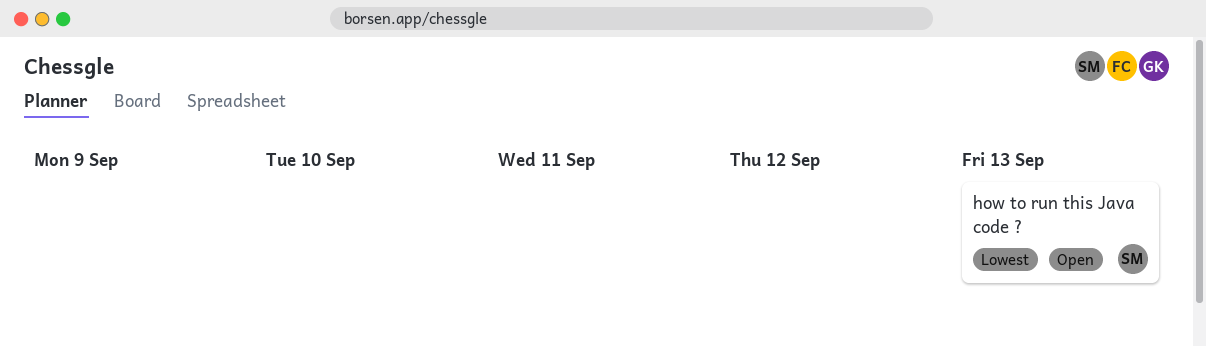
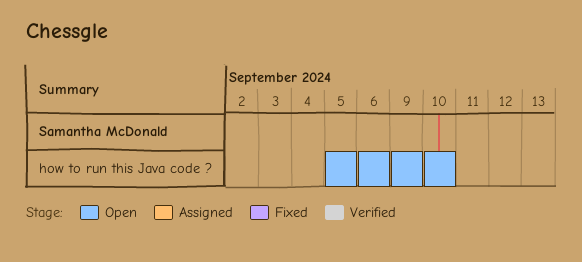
how to run this Java code ?, due: Sep 13 -> Sep 10

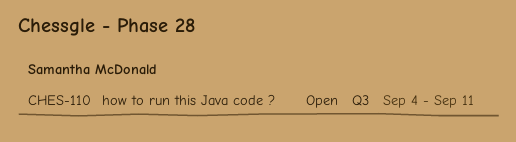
how to run this Java code ?, start: Sep 5 -> Sep 4
how to run this Java code ?, due: Sep 10 -> Sep 11

